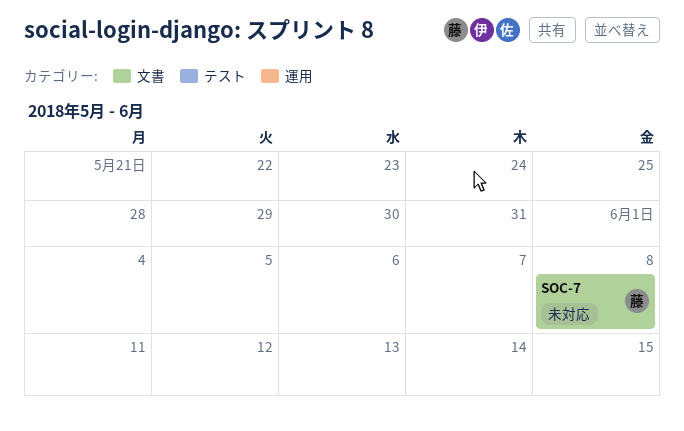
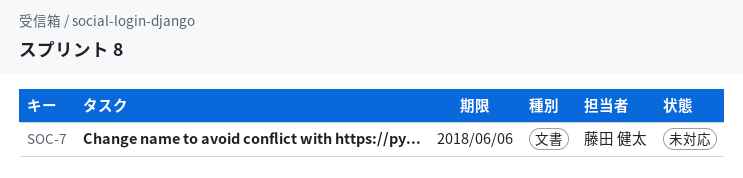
SOC-7, due: Jun 8 -> Jun 6

